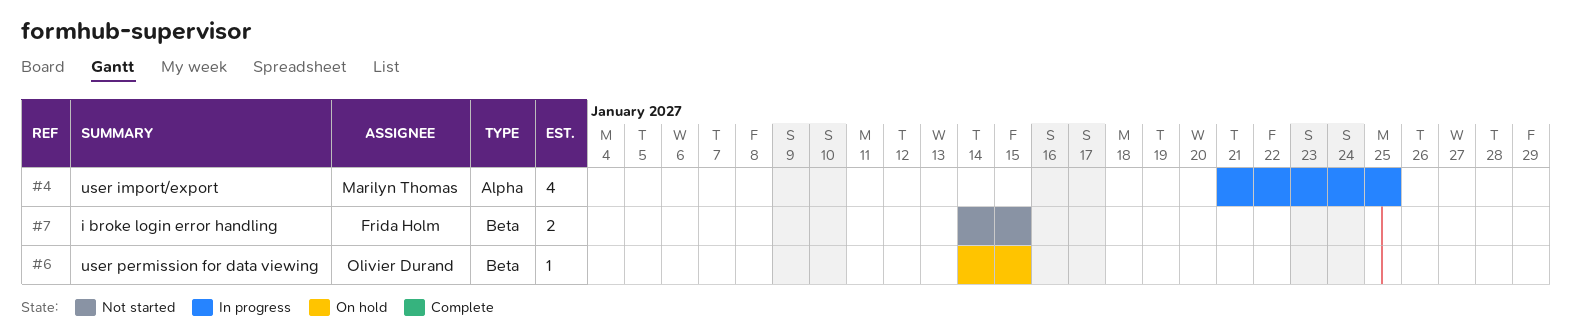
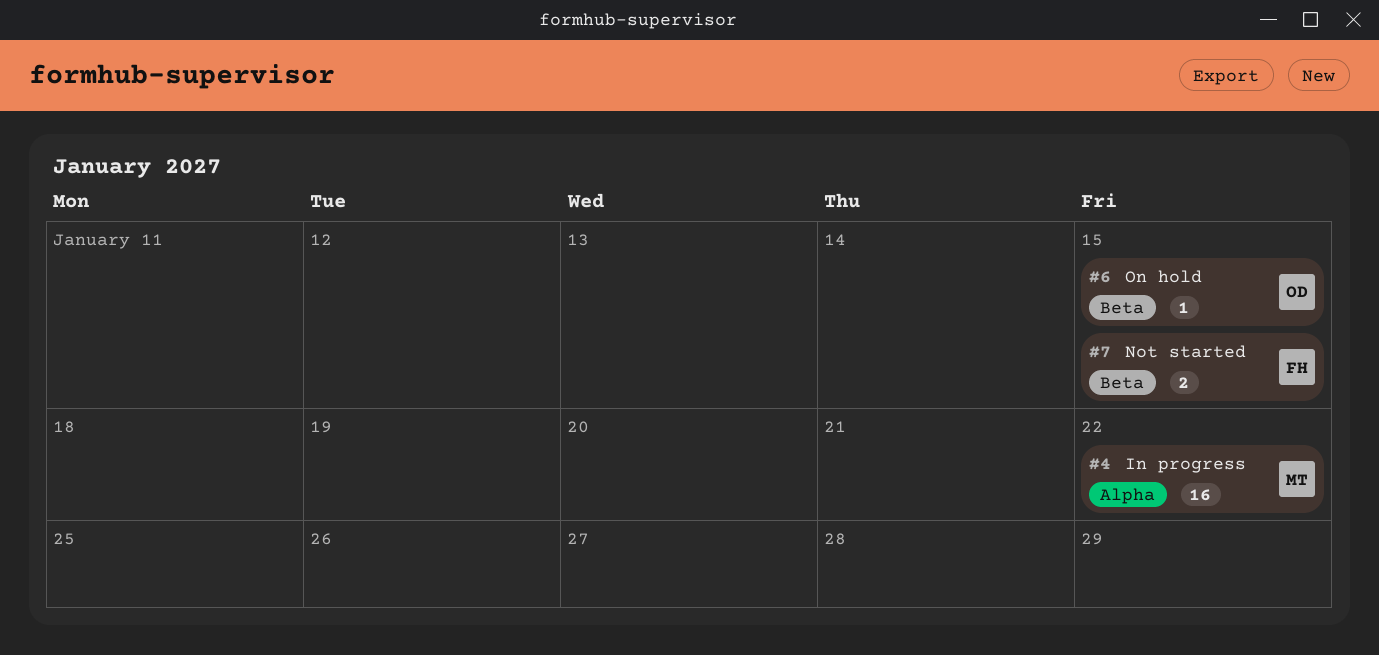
#4, estimate: 4 -> 16
#4, due: Jan 25 -> Jan 22

